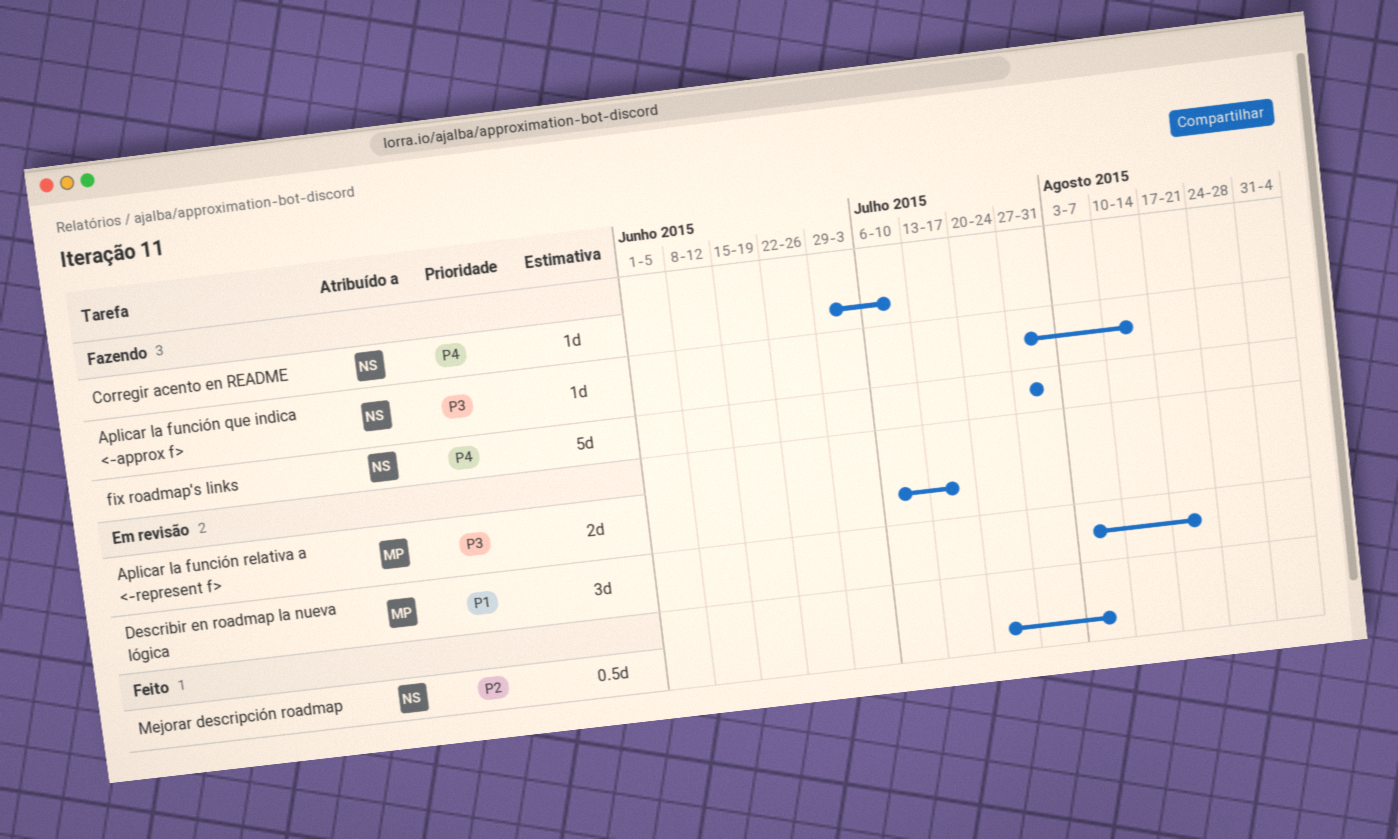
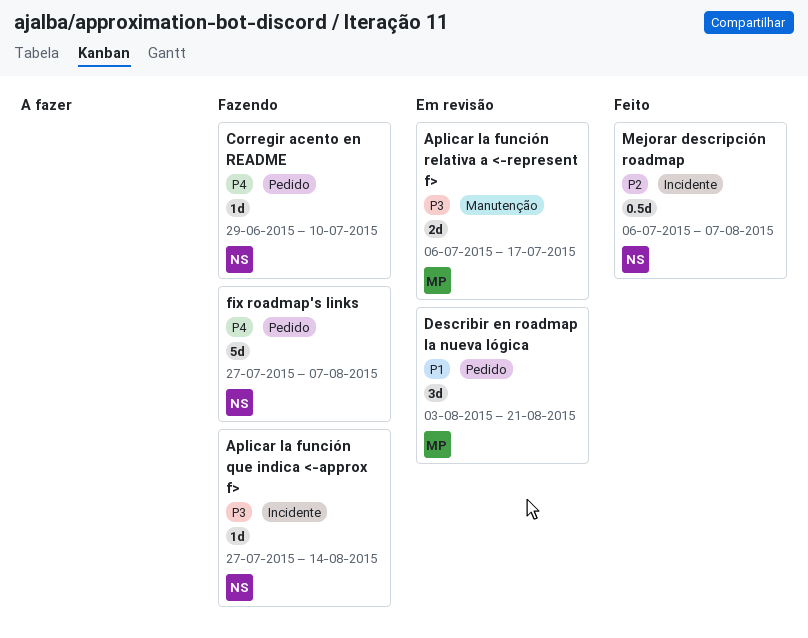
fix roadmap's links, due: Jul 31 -> Aug 7
Mejorar descripción roadmap, start: Jul 20 -> Jul 6

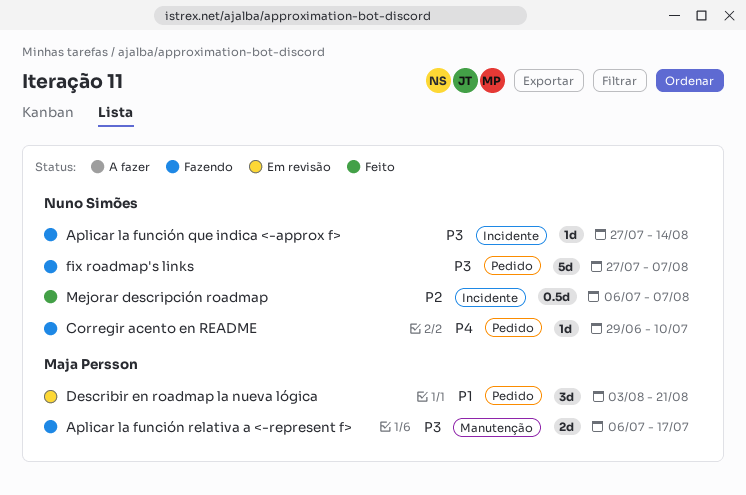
Aplicar la función relativa a <-represent f>, status: Em revisão -> Fazendo
fix roadmap's links, priority: P4 -> P3

